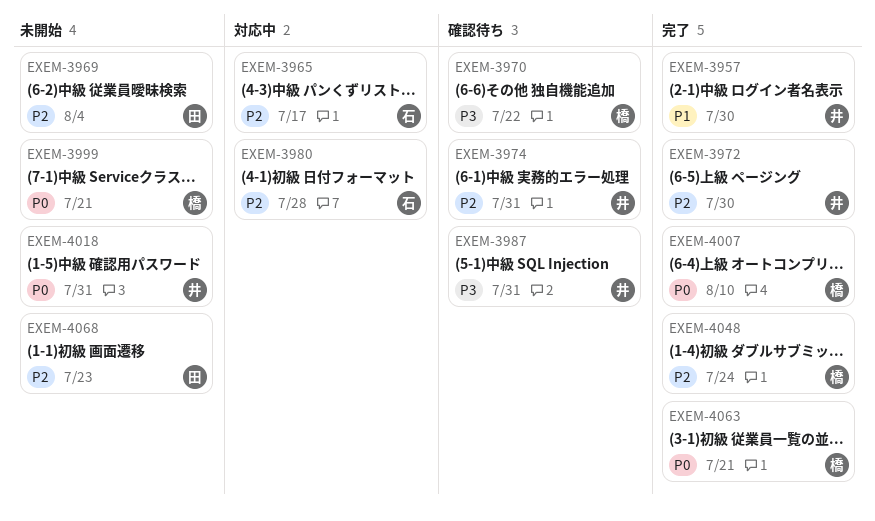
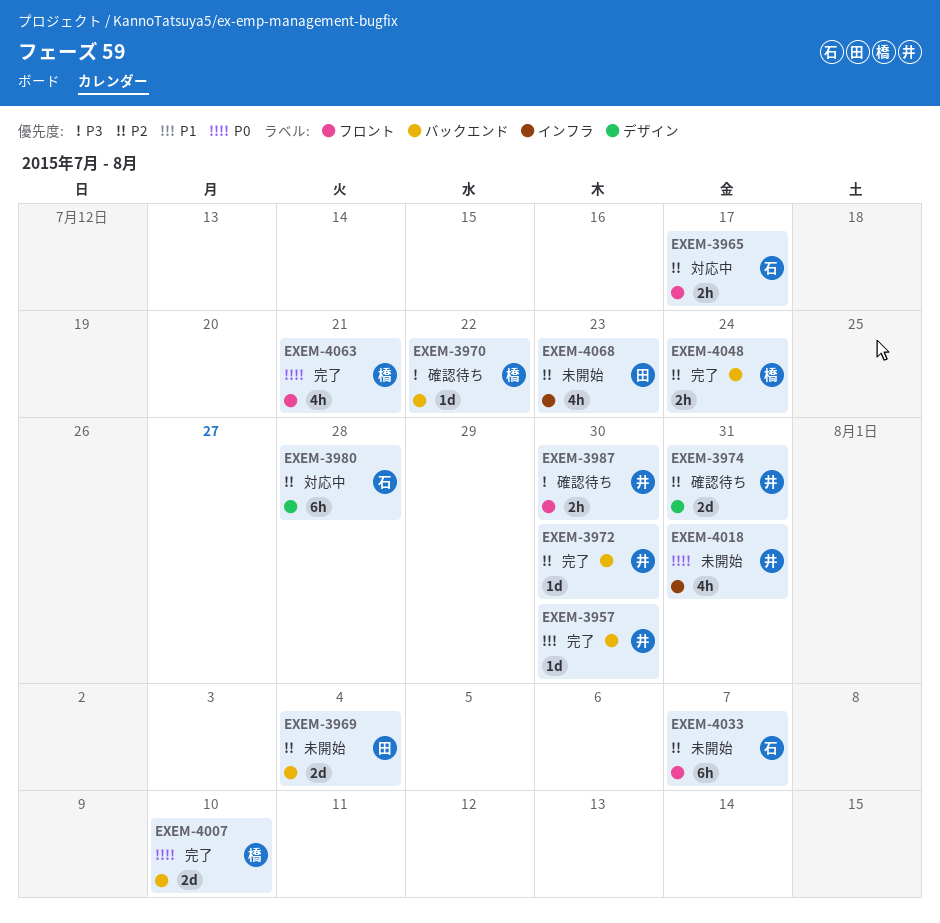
EXEM-3987, due: Jul 31 -> Jul 30
EXEM-3999: present -> none
EXEM-4033: none -> present

